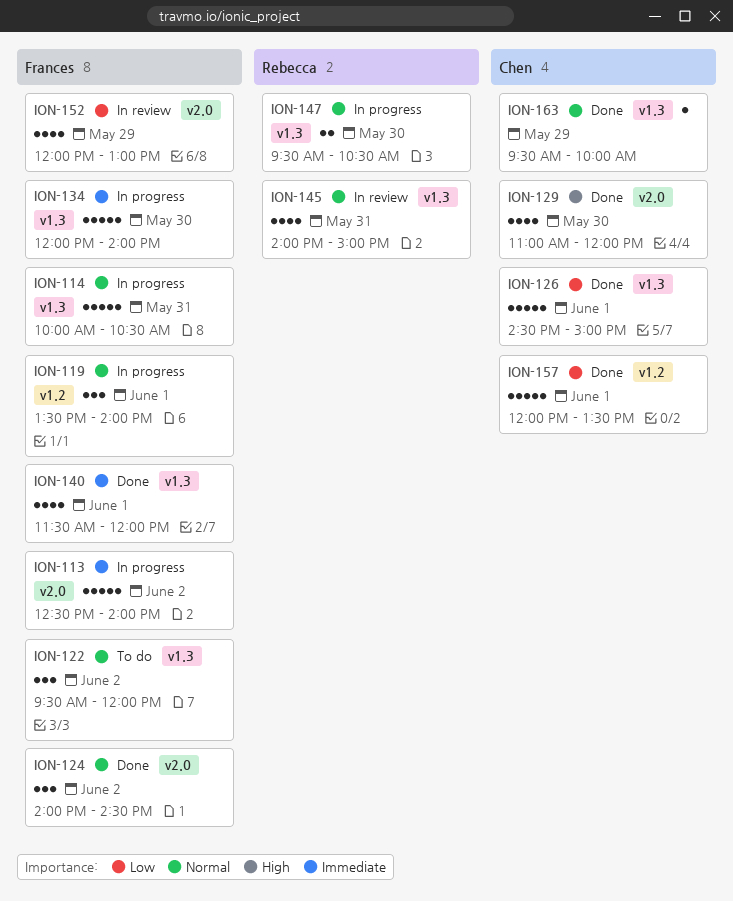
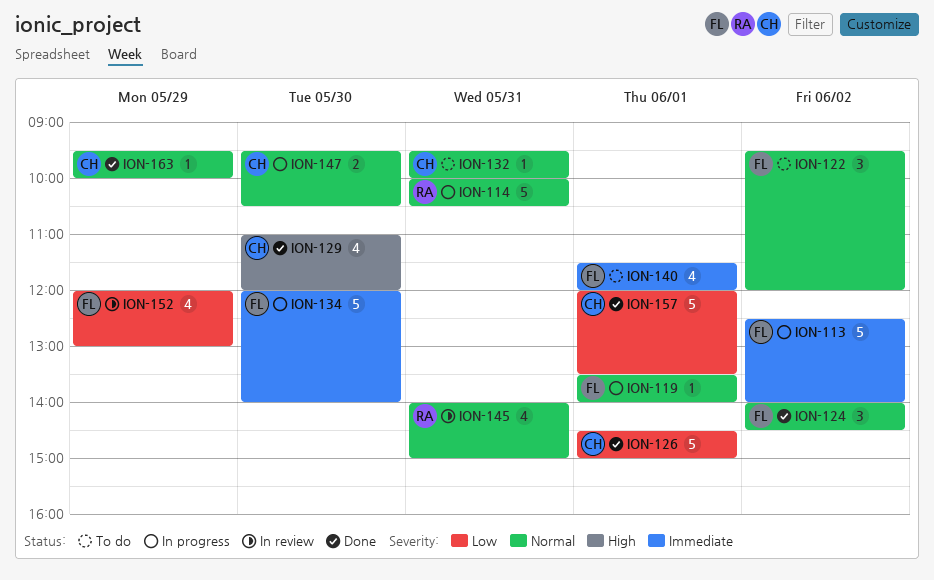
ION-114, owner: Frances -> Rebecca
ION-119, estimate: 3 -> 1
ION-132: none -> present
ION-140, status: Done -> To do
ION-147, owner: Rebecca -> Chen

